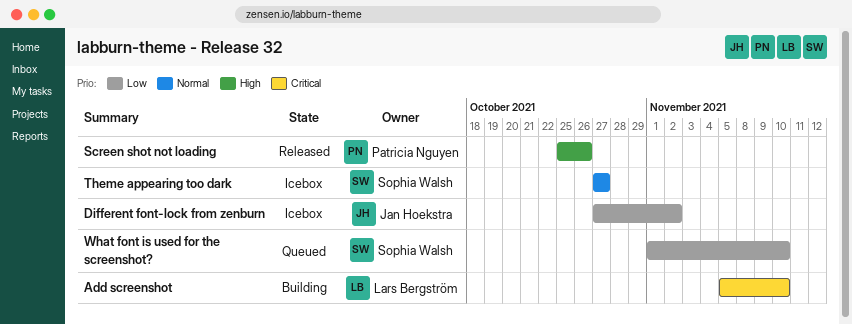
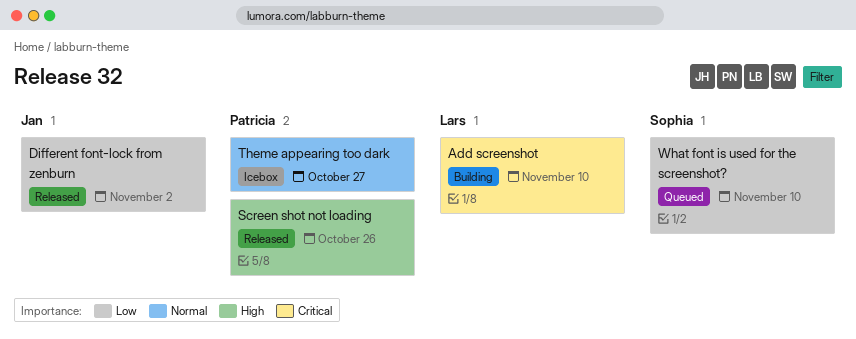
Different font-lock from zenburn, status: Icebox -> Released
Theme appearing too dark, owner: Sophia Walsh -> Patricia Nguyen

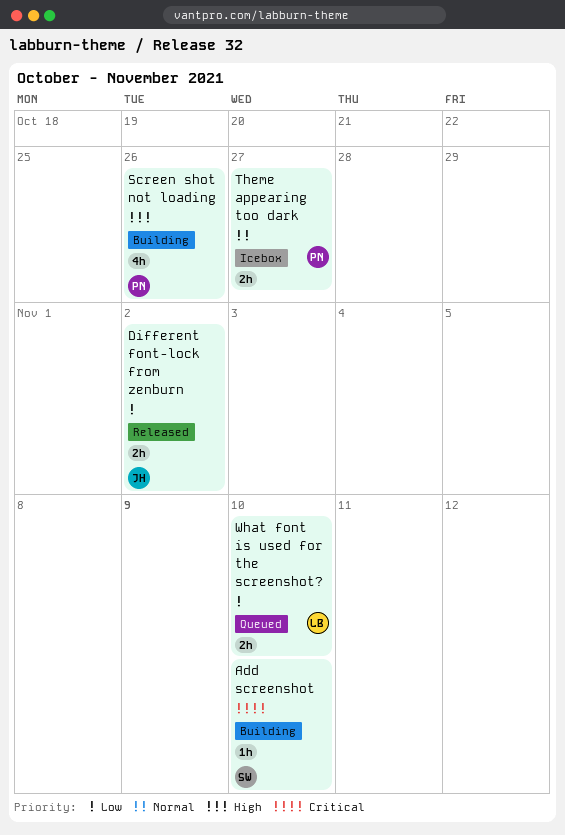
Add screenshot, owner: Lars -> Sophia
Screen shot not loading, status: Released -> Building
What font is used for the screenshot?, owner: Sophia -> Lars

